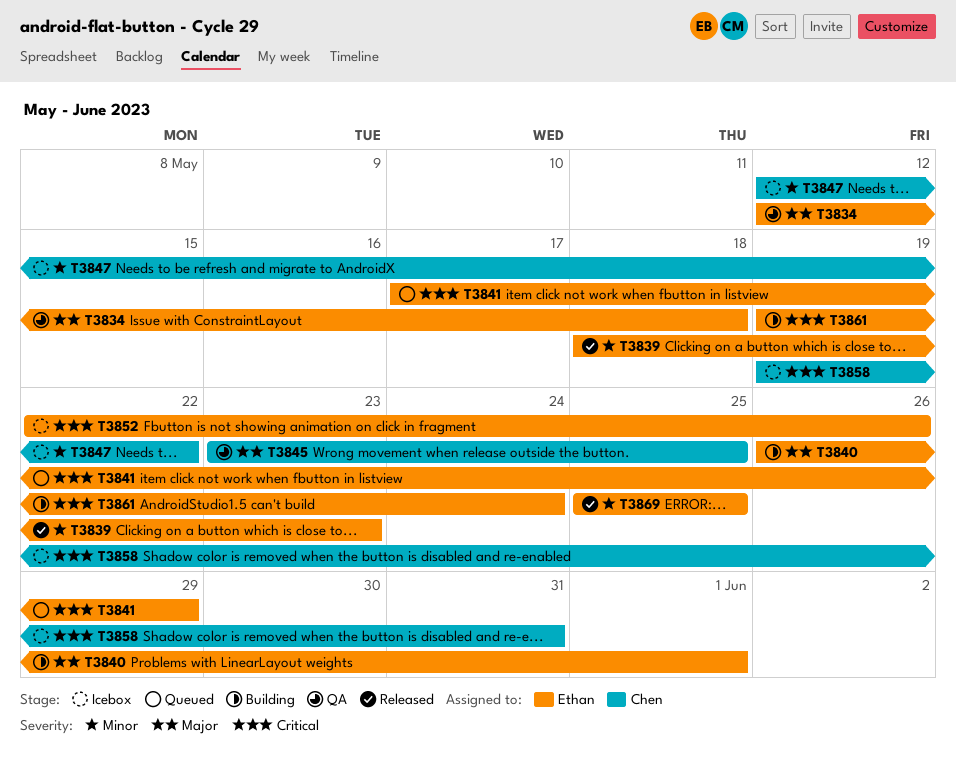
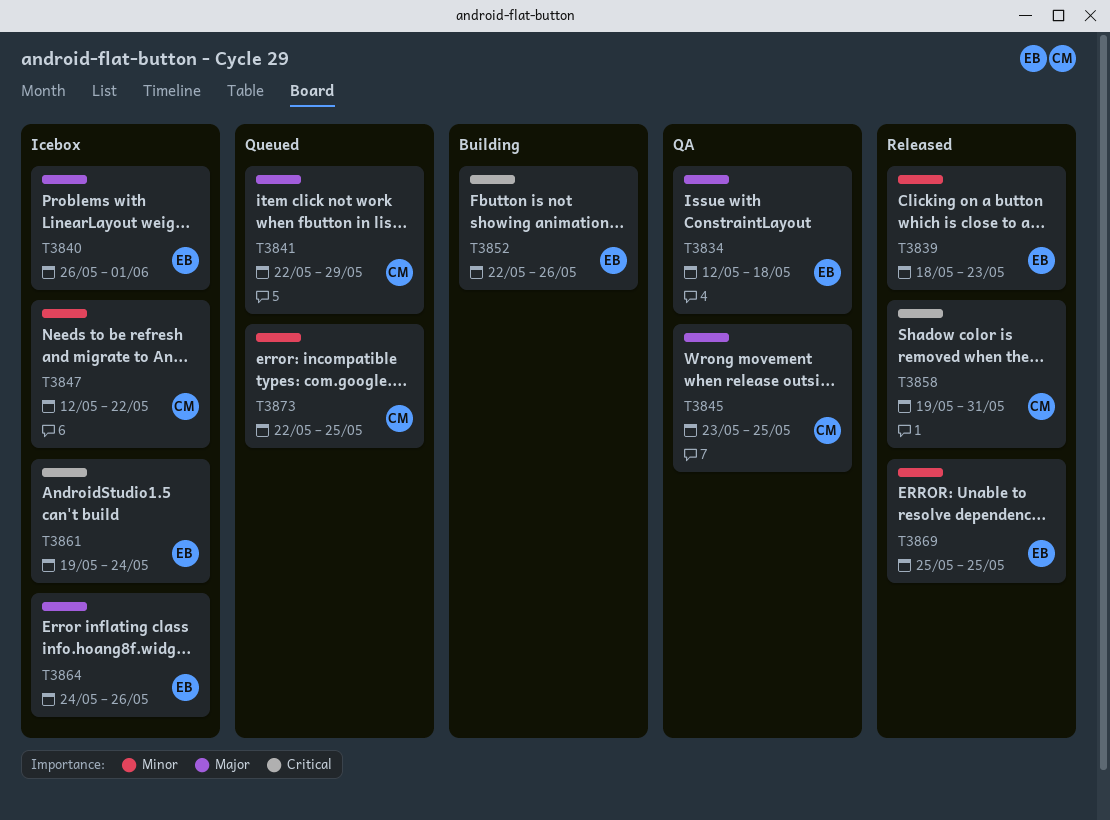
T3840, status: Building -> Icebox
T3841, owner: Ethan -> Chen
T3841, priority: Critical -> Major
T3841, start: May 17 -> May 22
T3852, status: Icebox -> Building
T3858, status: Icebox -> Released
T3861, status: Building -> Icebox
T3864: none -> present
T3873: none -> present

